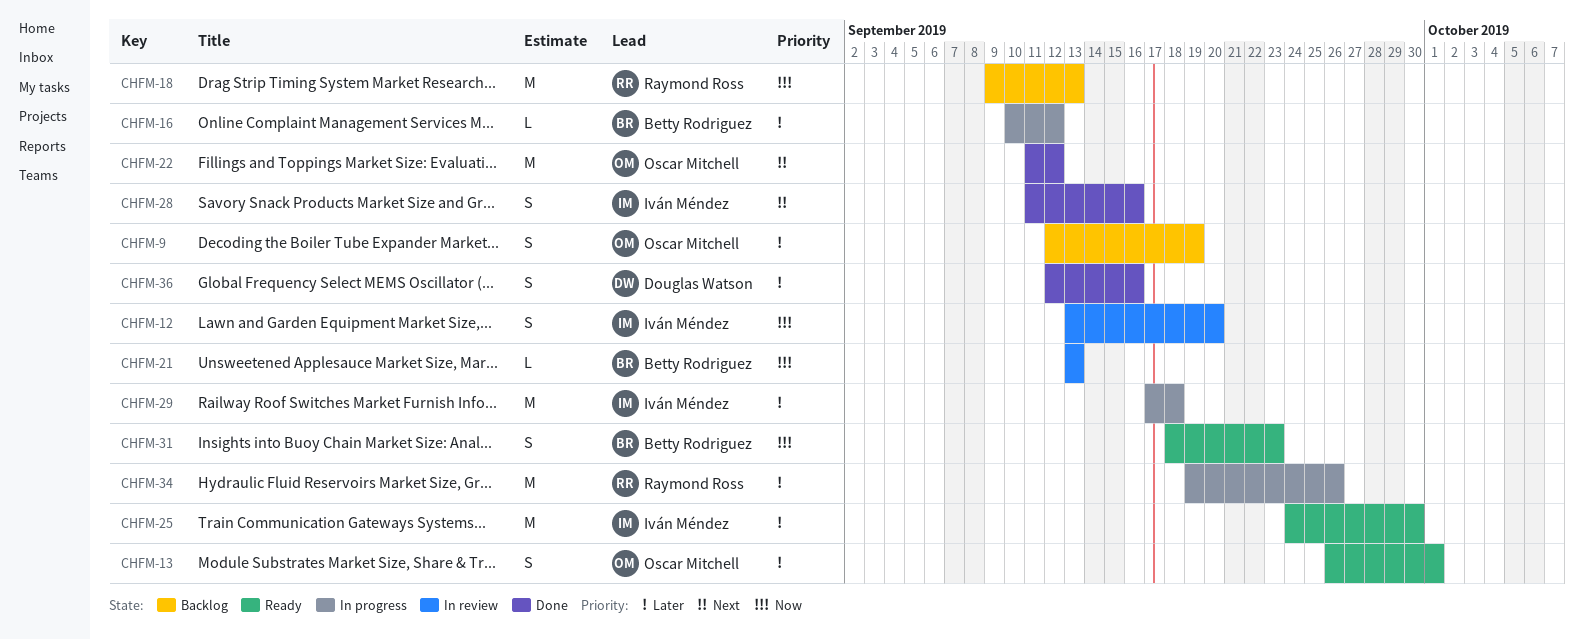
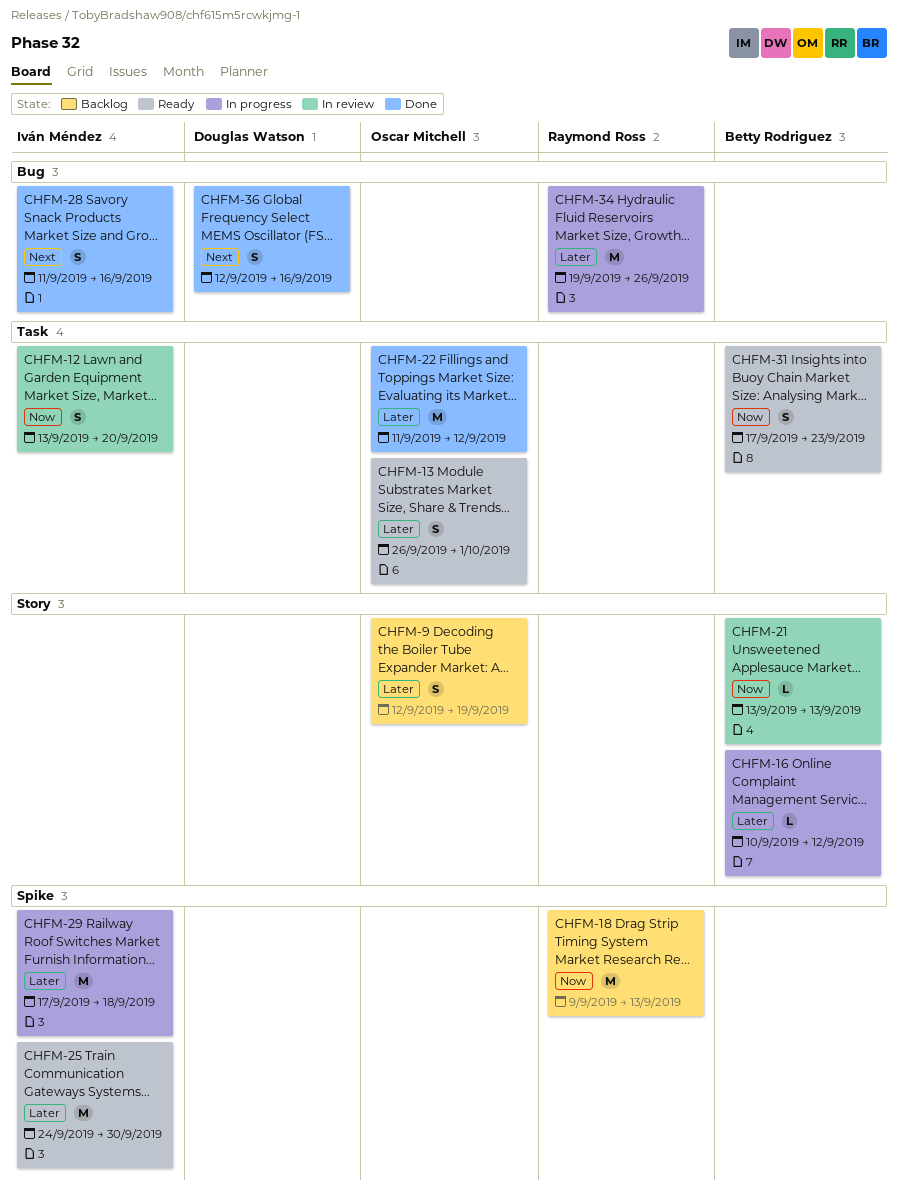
CHFM-22, priority: Next -> Later
CHFM-31, start: Sep 18 -> Sep 17
CHFM-36, priority: Later -> Next

